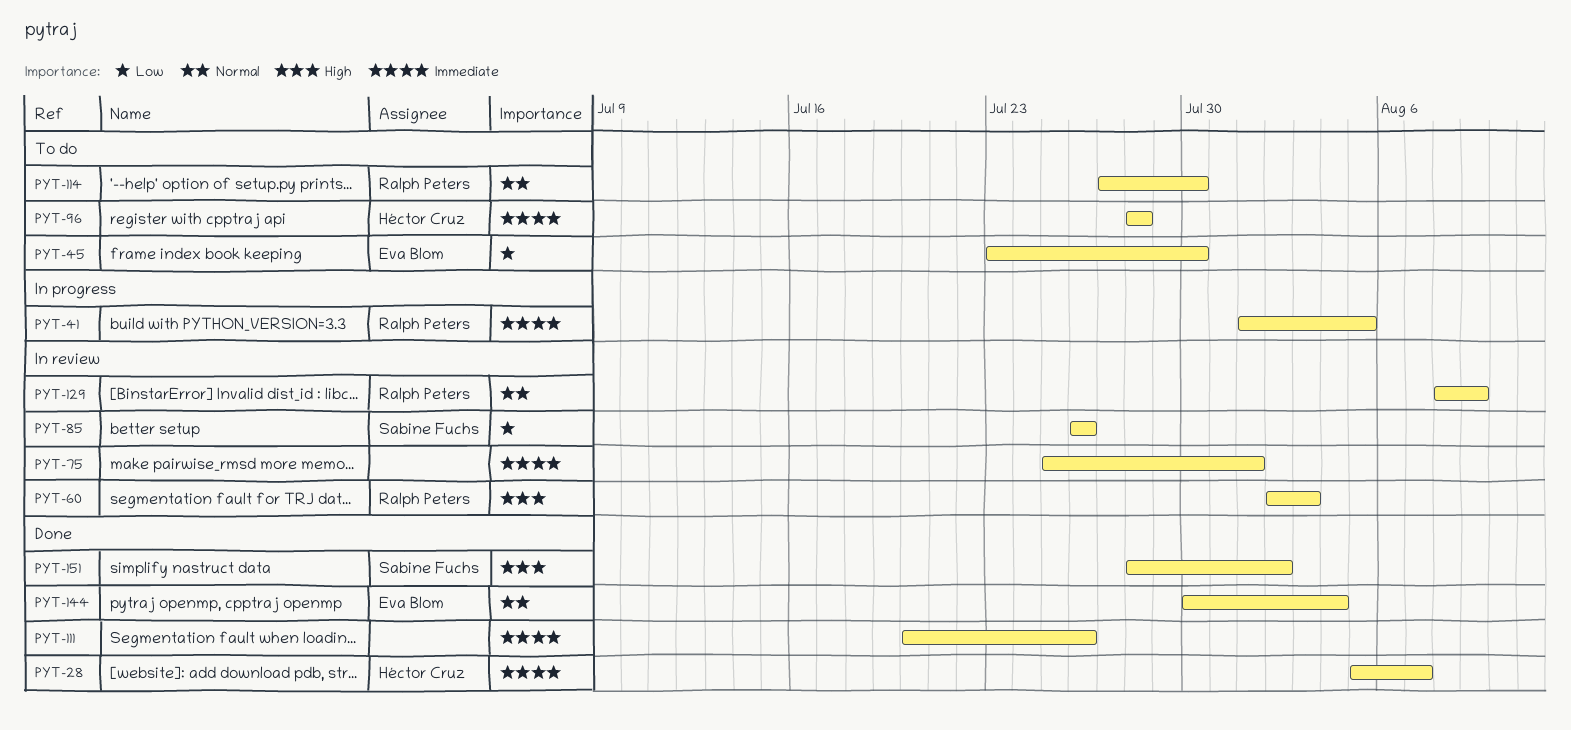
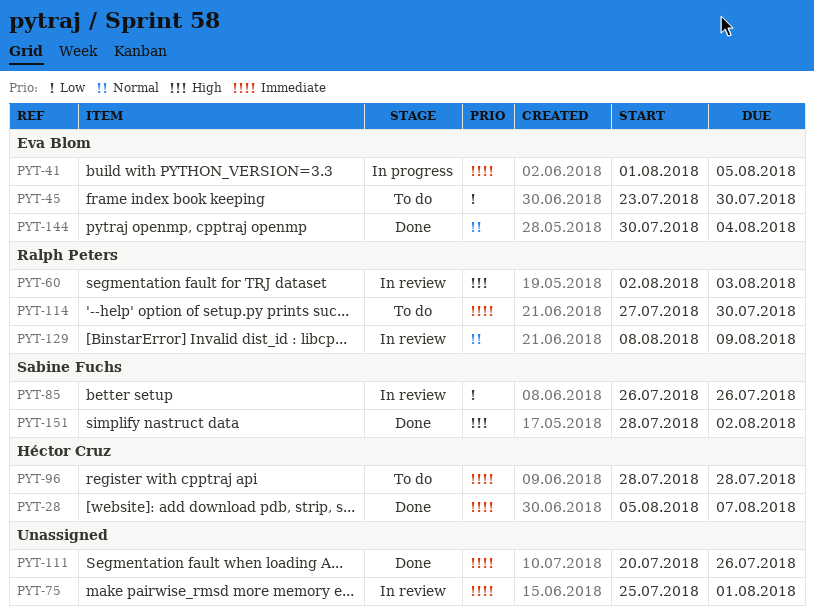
PYT-41, owner: Ralph Peters -> Eva Blom
PYT-114, priority: Normal -> Immediate

